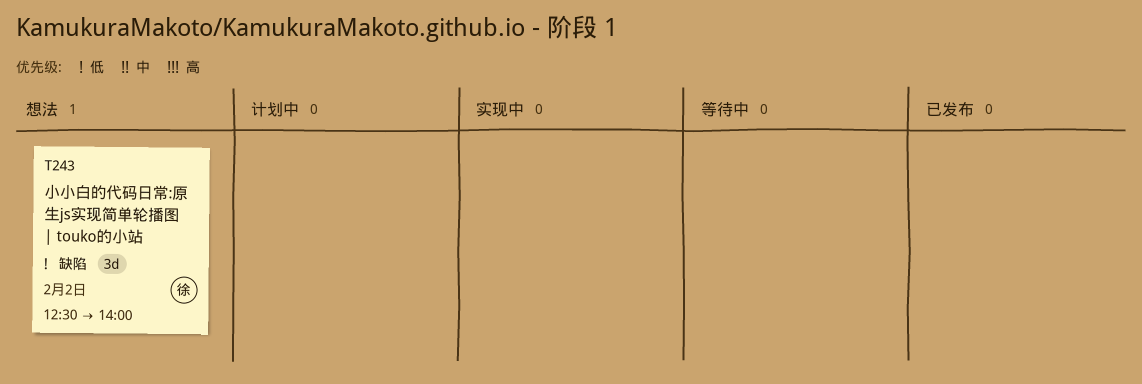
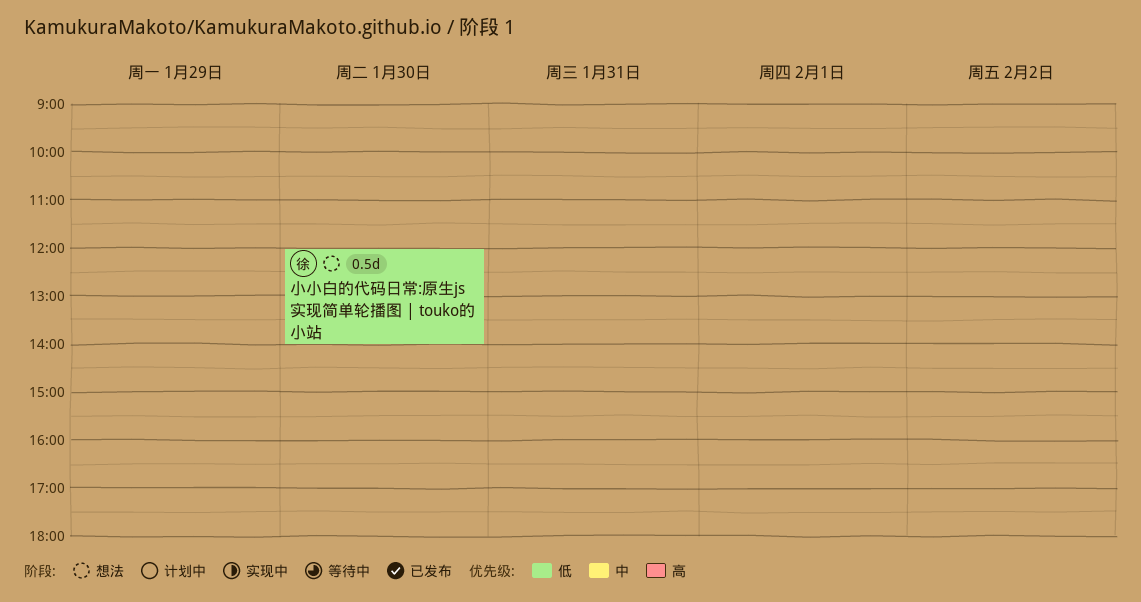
小小白的代码日常:原生js实现简单轮播图 | touko的小站, estimate: 3d -> 0.5d
小小白的代码日常:原生js实现简单轮播图 | touko的小站, day: Feb 2 -> Jan 30
小小白的代码日常:原生js实现简单轮播图 | touko的小站, begins: 12:30 -> 12:00

